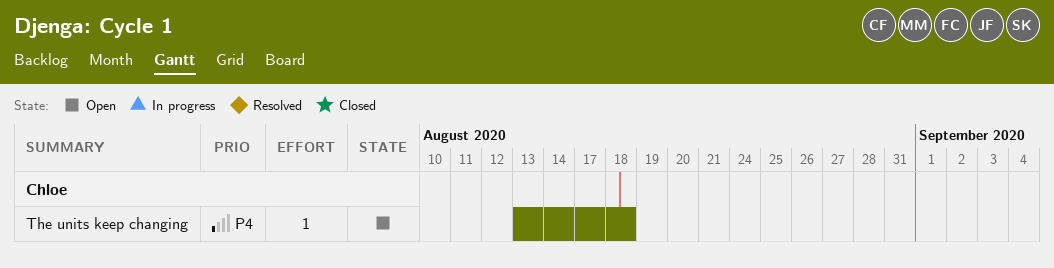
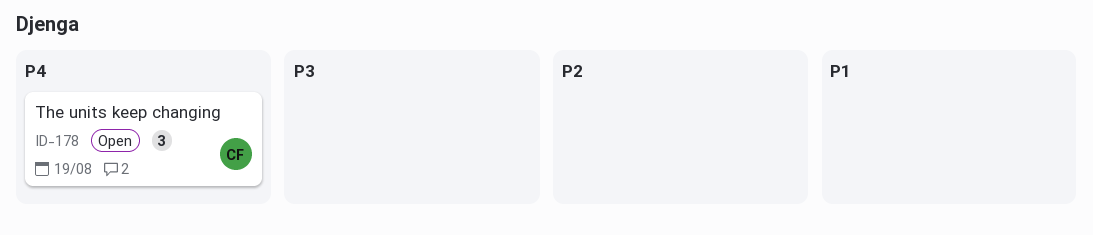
The units keep changing, estimate: 1 -> 3
The units keep changing, due: Aug 18 -> Aug 19

